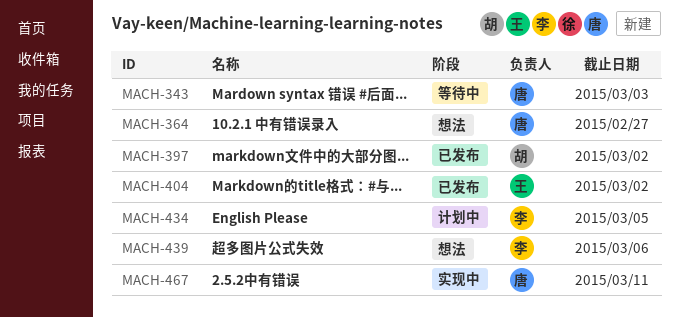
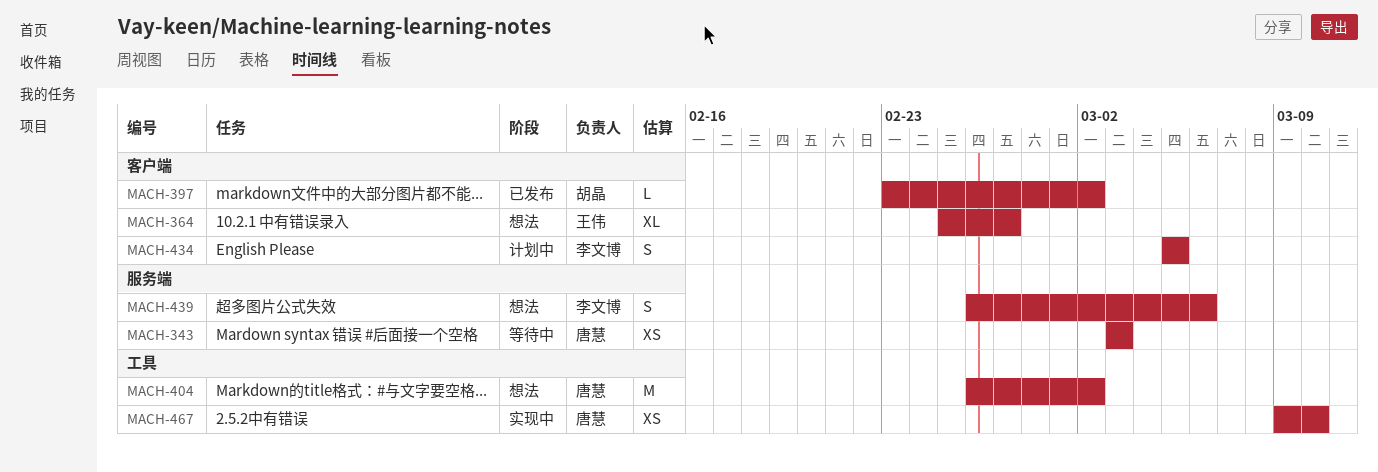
MACH-364, owner: 唐慧 -> 王伟
MACH-404, status: 已发布 -> 想法
MACH-404, owner: 王伟 -> 唐慧
MACH-467, due: Mar 11 -> Mar 10

